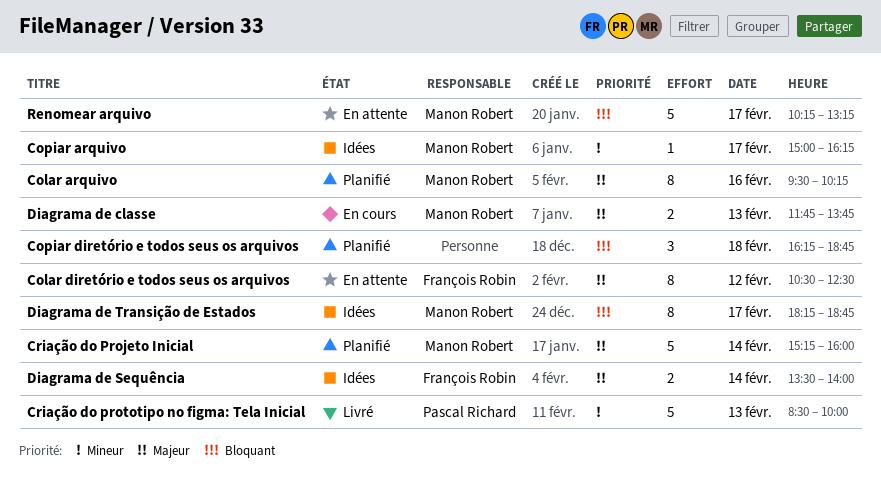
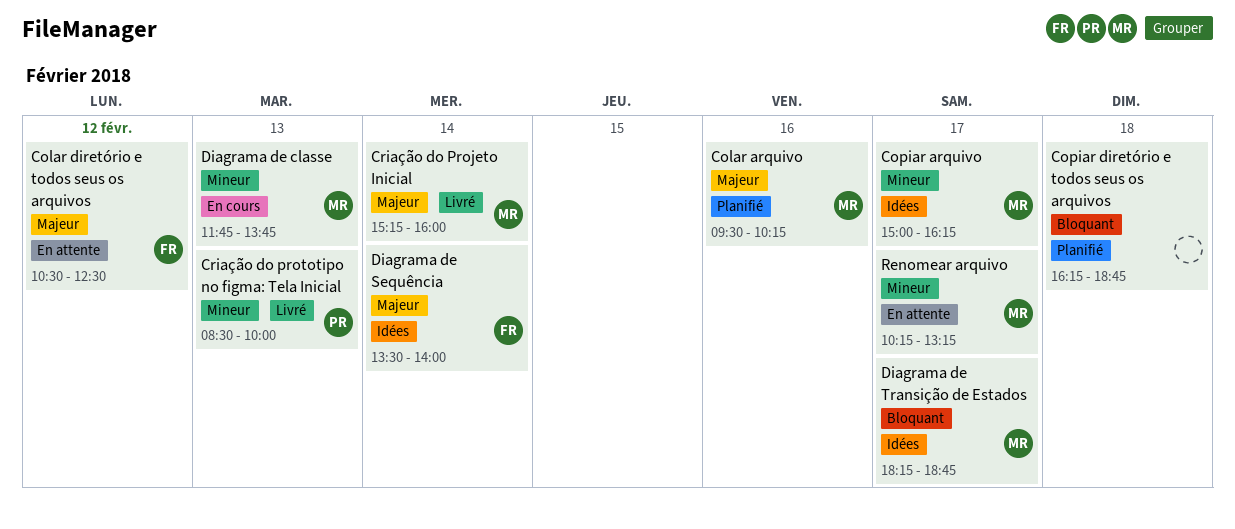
Criação do Projeto Inicial, status: Planifié -> Livré
Diagrama de classe, priority: Majeur -> Mineur
Renomear arquivo, priority: Bloquant -> Mineur

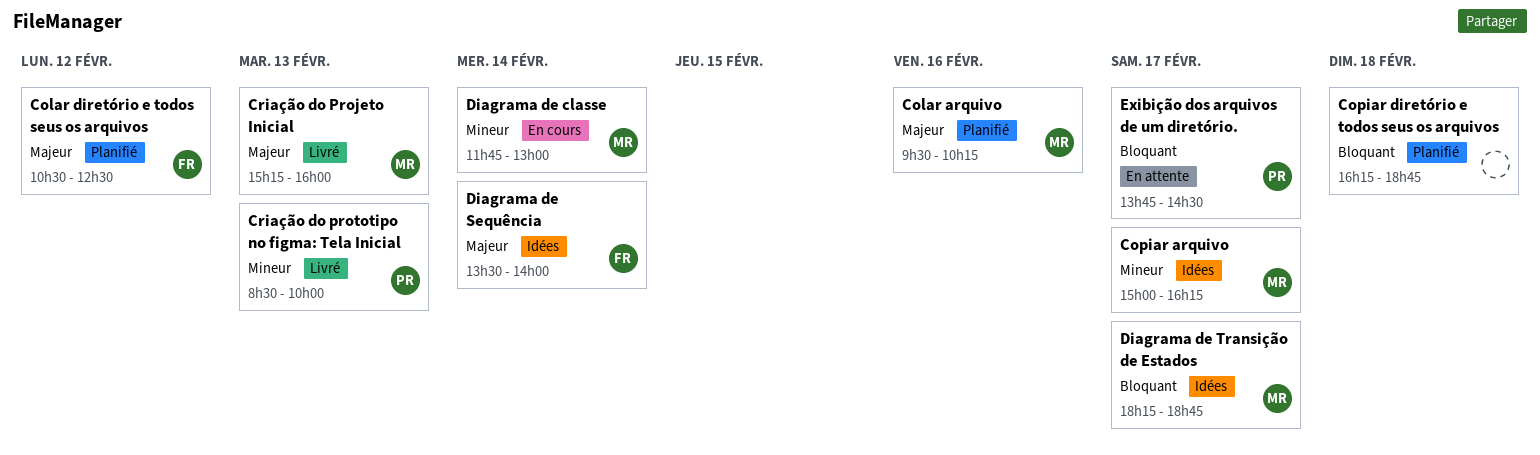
Colar diretório e todos seus os arquivos, status: En attente -> Planifié
Criação do Projeto Inicial, day: Feb 14 -> Feb 13
Diagrama de classe, day: Feb 13 -> Feb 14
Diagrama de classe, ends: 13:45 -> 13:00
Exibição dos arquivos de um diretório.: none -> present
Renomear arquivo: present -> none

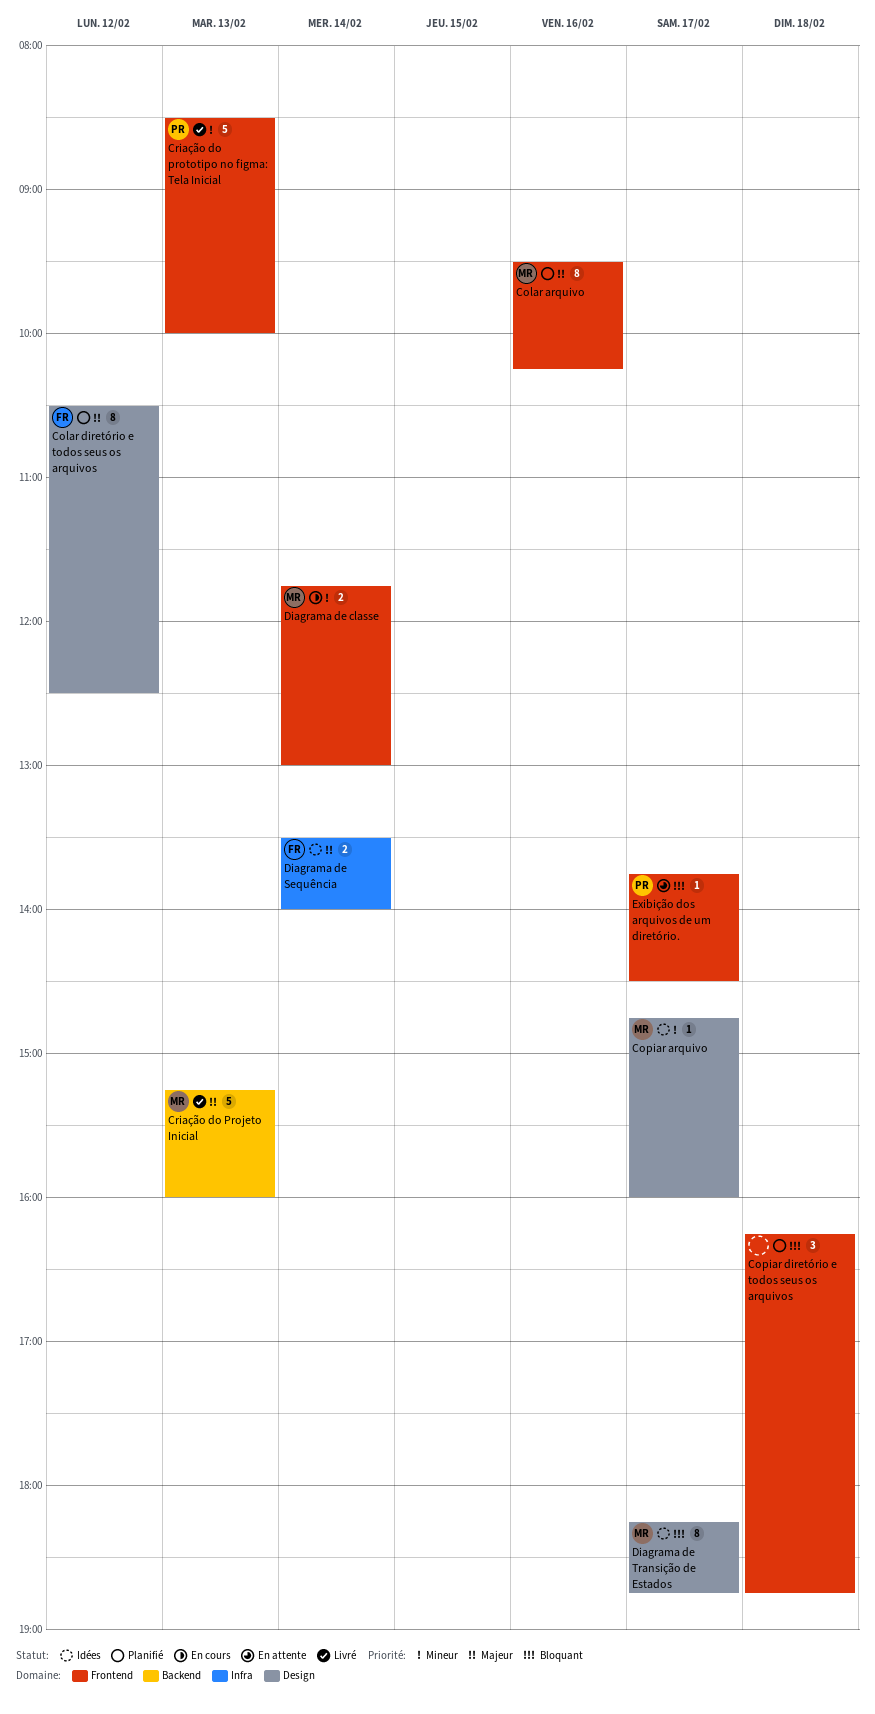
Copiar arquivo, begins: 15:00 -> 14:45
Copiar arquivo, ends: 16:15 -> 16:00

